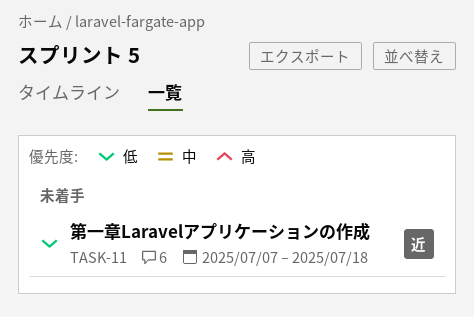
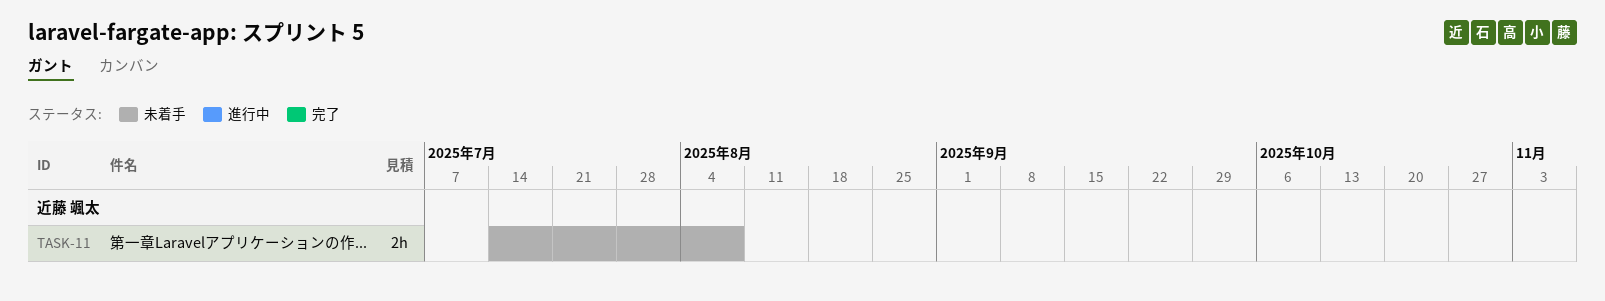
TASK-11, start: Jul 7 -> Jul 14
TASK-11, due: Jul 18 -> Aug 8

